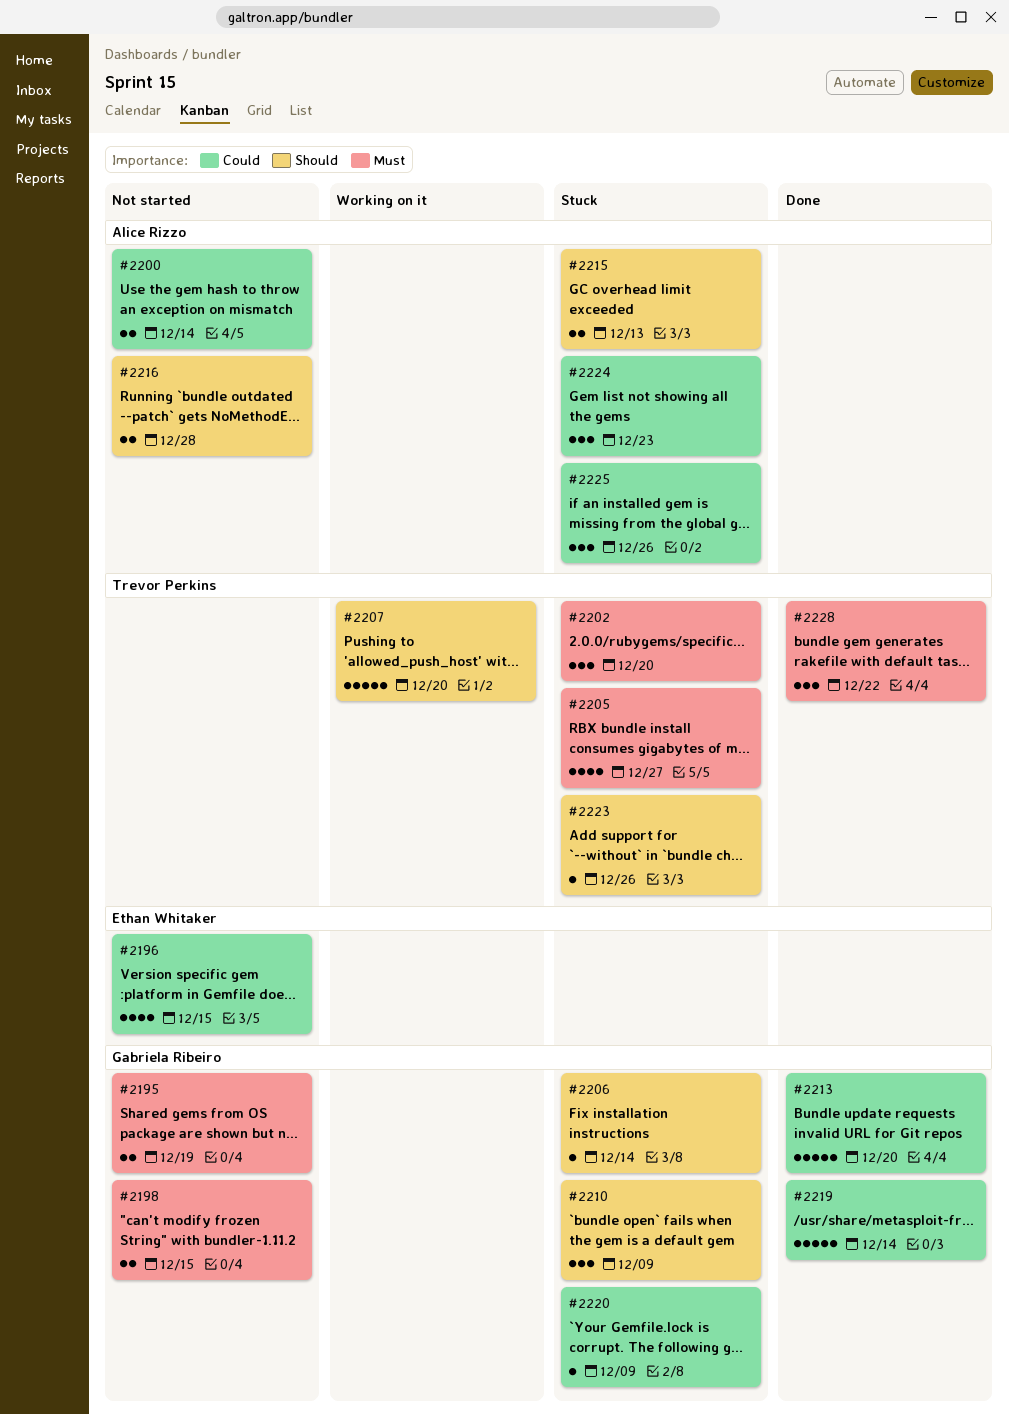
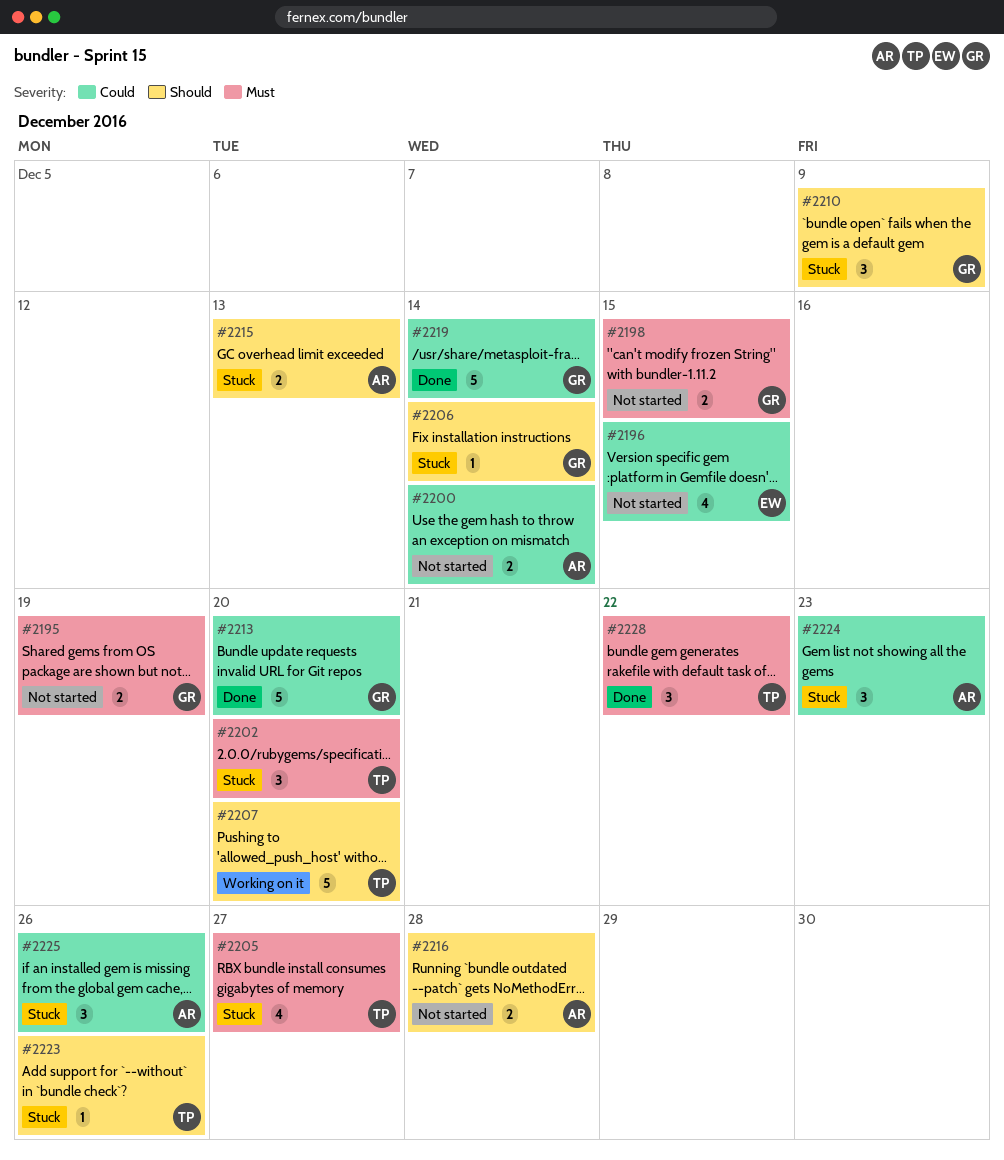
#2220: present -> none

